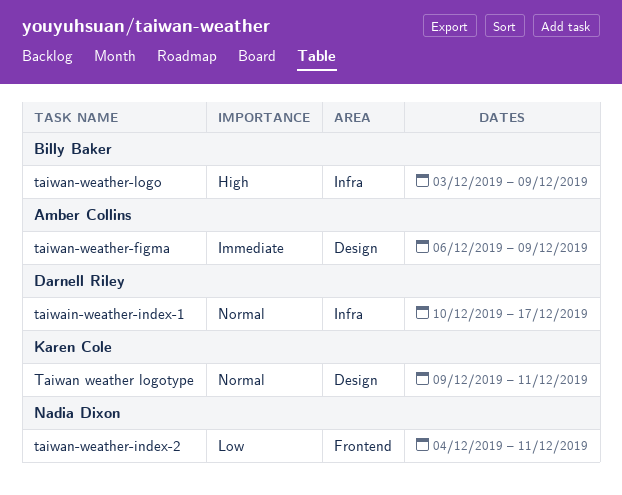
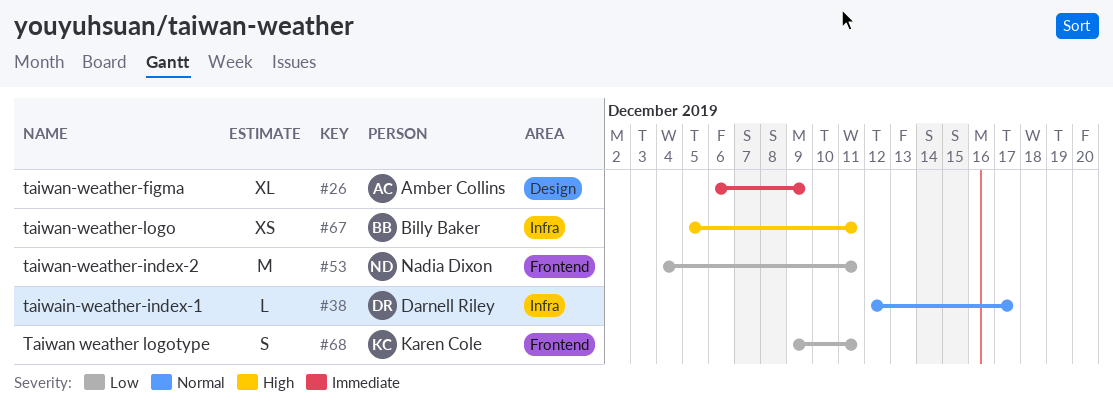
taiwain-weather-index-1, start: Dec 10 -> Dec 12
Taiwan weather logotype, priority: Normal -> Low
Taiwan weather logotype, label: Design -> Frontend
taiwan-weather-logo, start: Dec 3 -> Dec 5
taiwan-weather-logo, due: Dec 9 -> Dec 11

